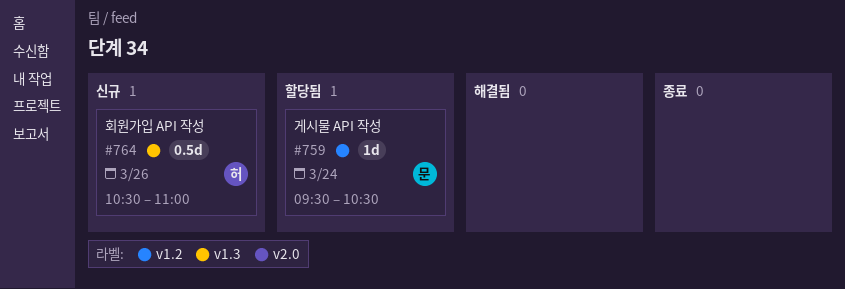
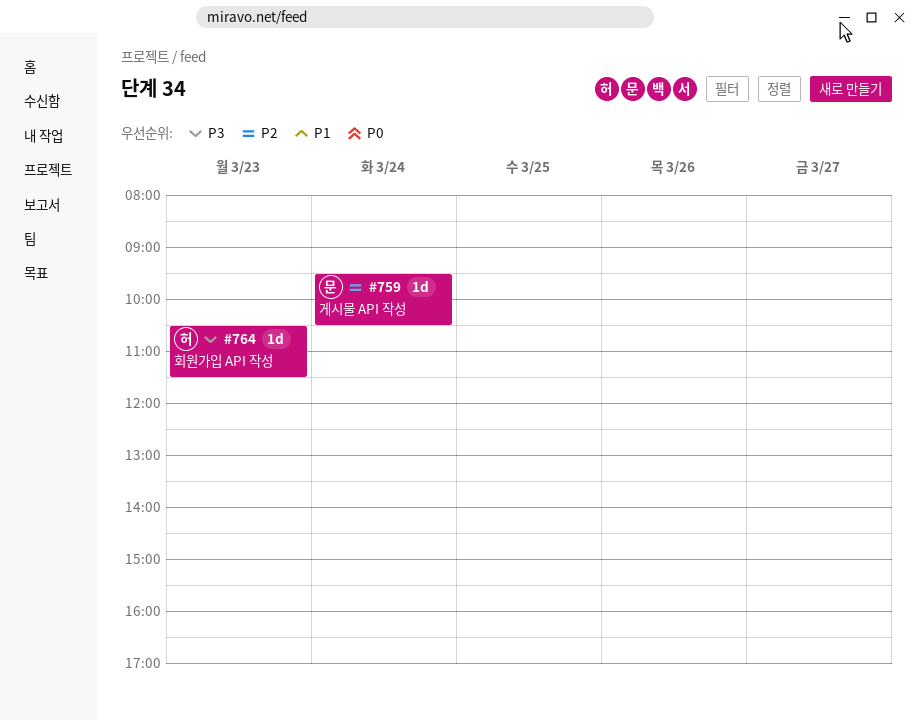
#764, estimate: 0.5d -> 1d
#764, day: Mar 26 -> Mar 23
#764, ends: 11:00 -> 11:30

